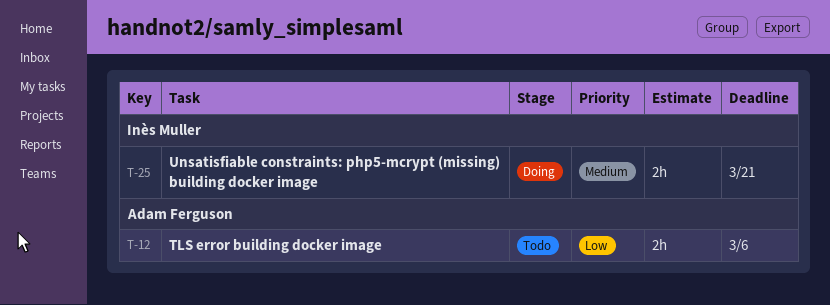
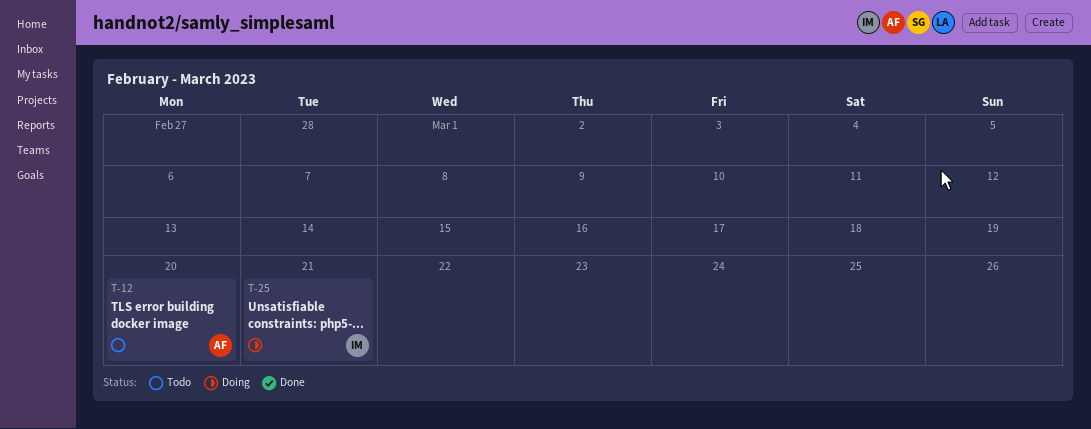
T-12, due: Mar 6 -> Mar 20

